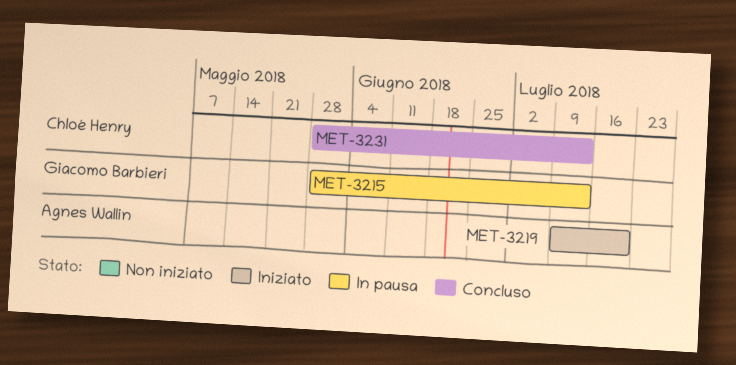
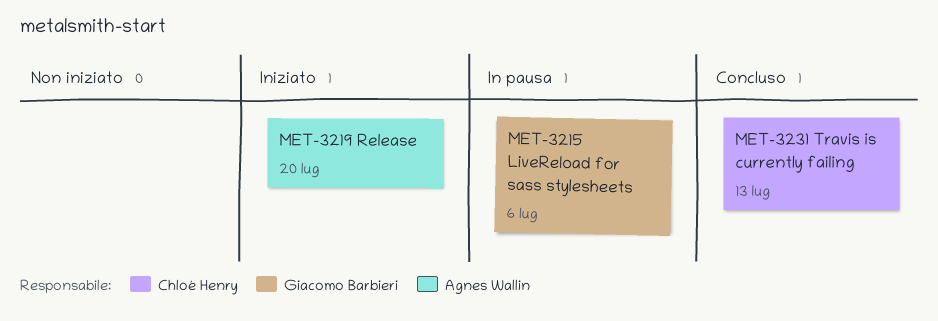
MET-3215, due: Jul 13 -> Jul 6

